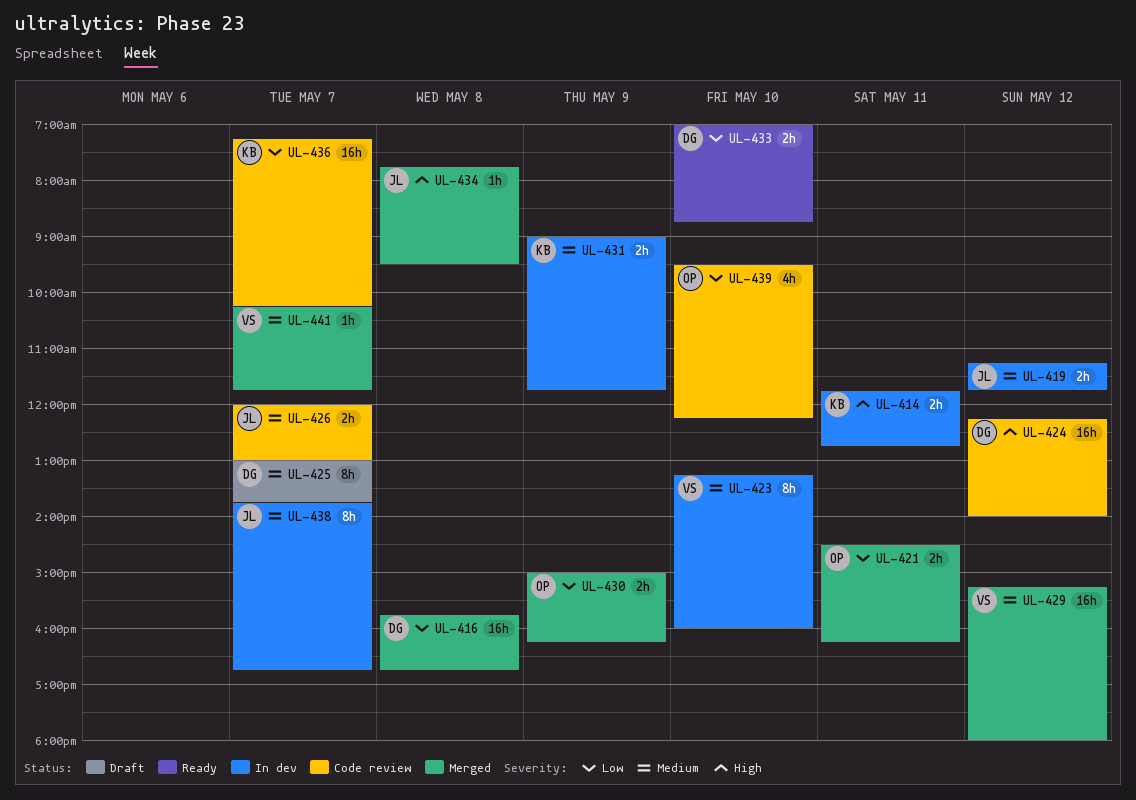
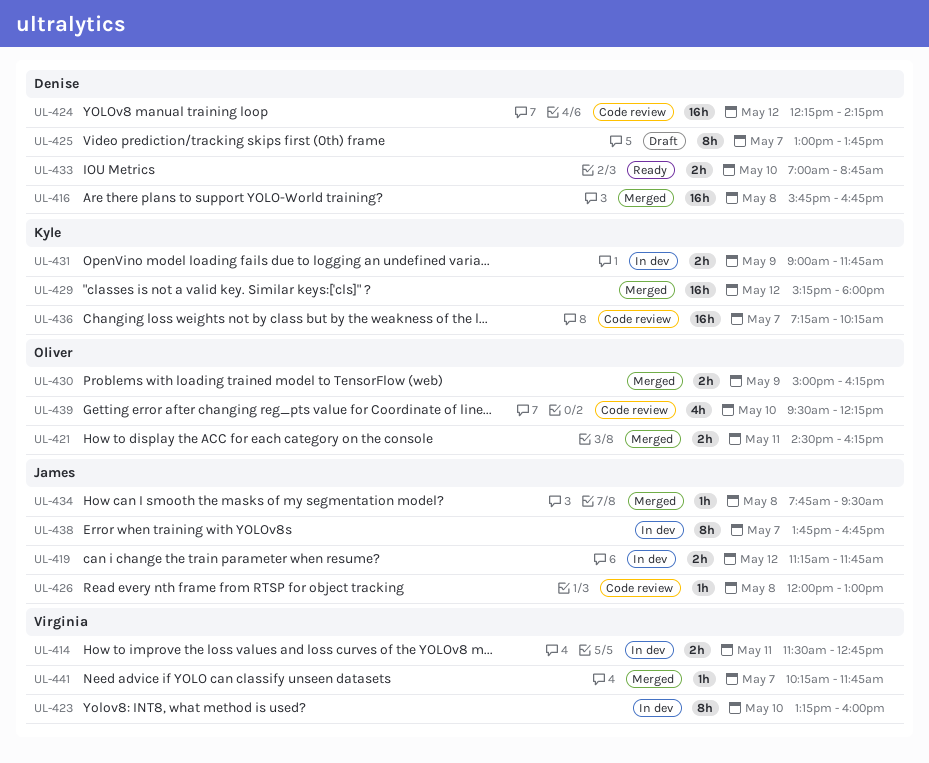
UL-414, owner: Kyle -> Virginia
UL-414, begins: 11:45 -> 11:30
UL-424, ends: 14:00 -> 14:15
UL-426, estimate: 2h -> 1h
UL-426, day: May 7 -> May 8
UL-429, owner: Virginia -> Kyle

